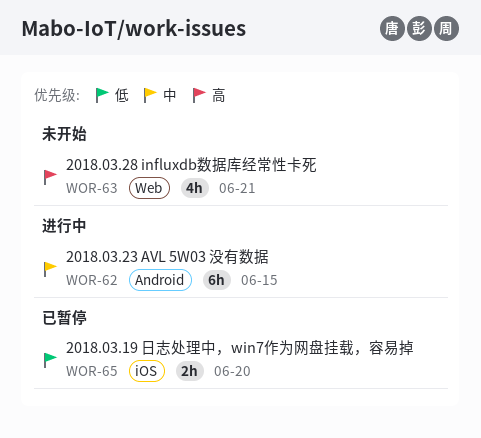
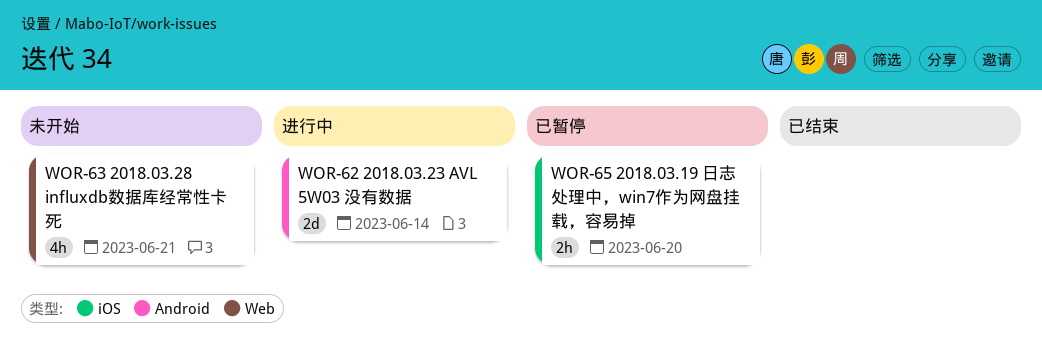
WOR-62, estimate: 6h -> 2d
WOR-62, due: Jun 15 -> Jun 14

